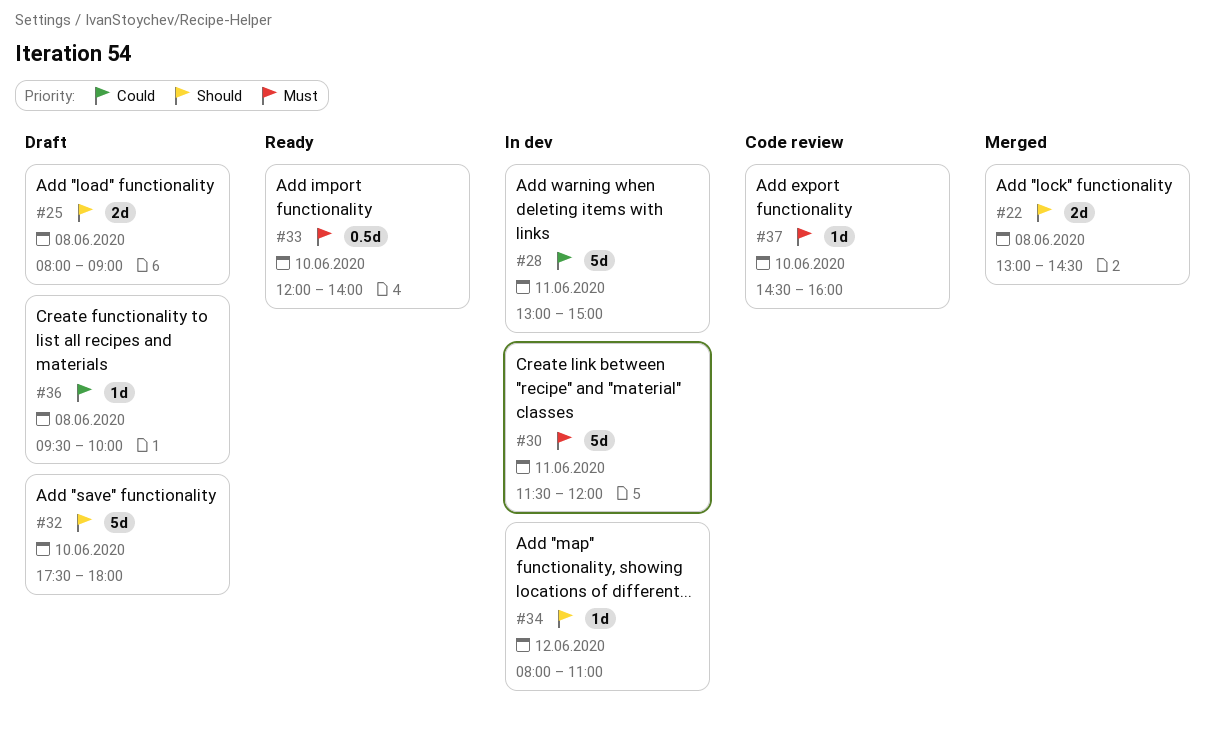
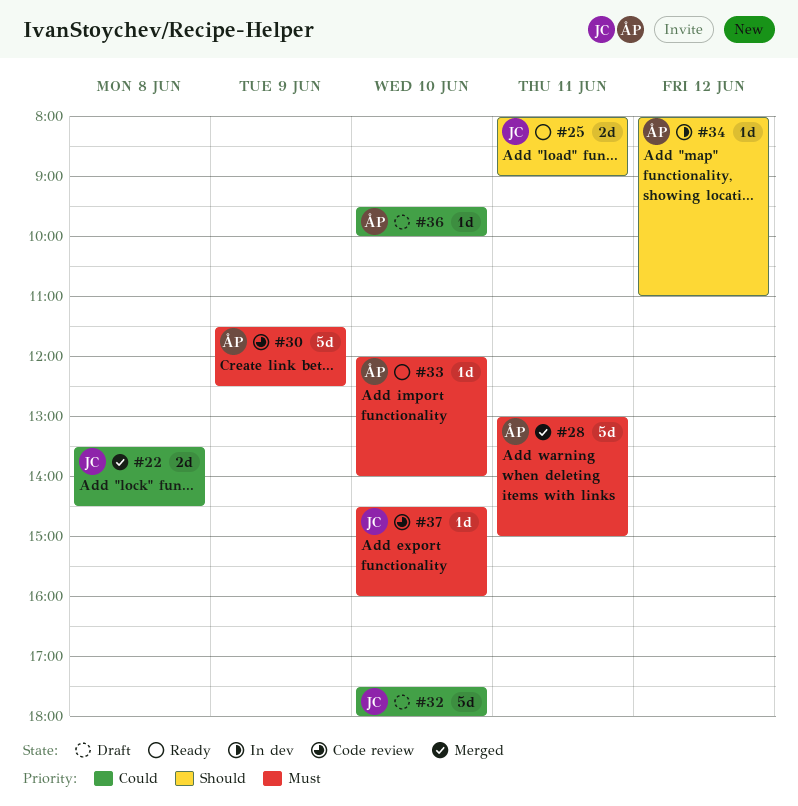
#22, priority: Should -> Could
#22, begins: 13:00 -> 13:30
#25, status: Draft -> Ready
#25, day: Jun 8 -> Jun 11
#28, status: In dev -> Merged
#28, priority: Could -> Must
#30, status: In dev -> Code review
#30, day: Jun 11 -> Jun 9
#30, ends: 12:00 -> 12:30
#32, priority: Should -> Could
#33, estimate: 0.5d -> 1d
#36, day: Jun 8 -> Jun 10

